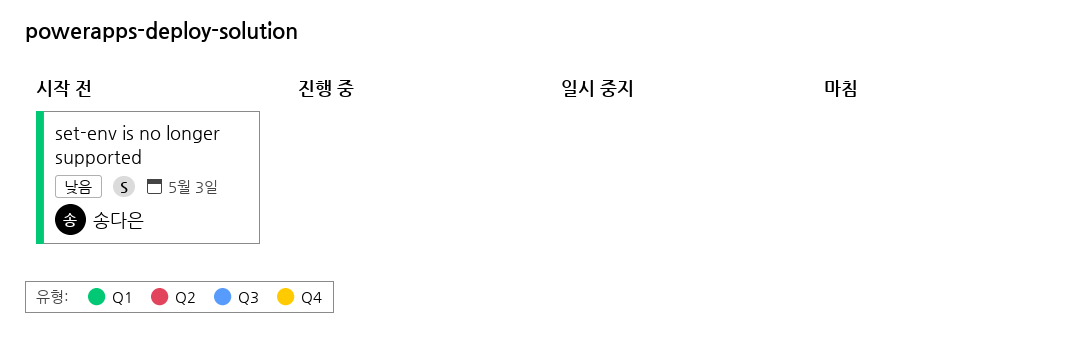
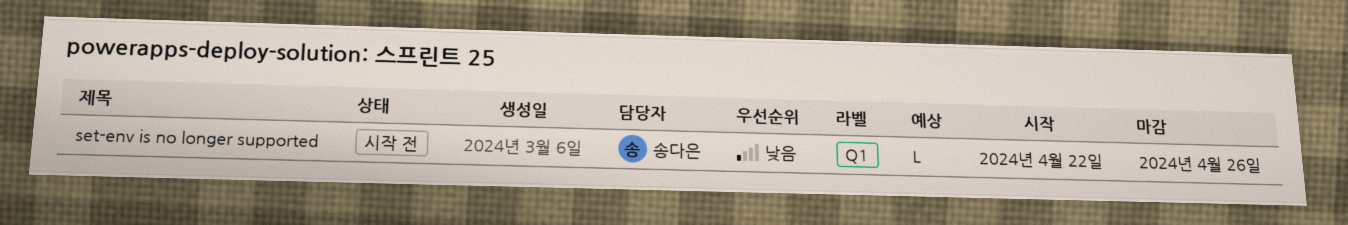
set-env is no longer supported, estimate: S -> L
set-env is no longer supported, due: May 3 -> Apr 26

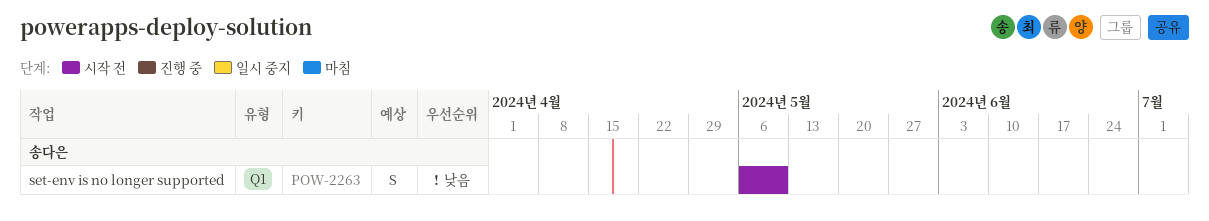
set-env is no longer supported, estimate: L -> S
set-env is no longer supported, start: Apr 22 -> May 6
set-env is no longer supported, due: Apr 26 -> May 10

